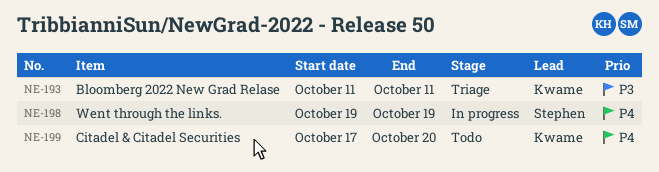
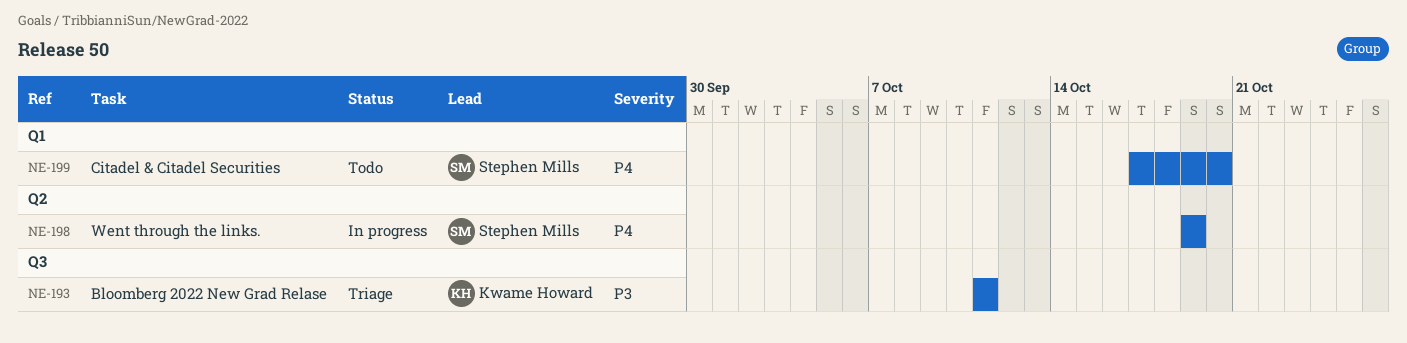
NE-199, owner: Kwame Howard -> Stephen Mills

